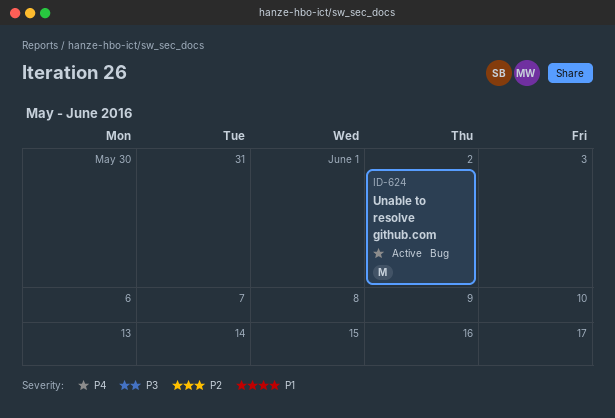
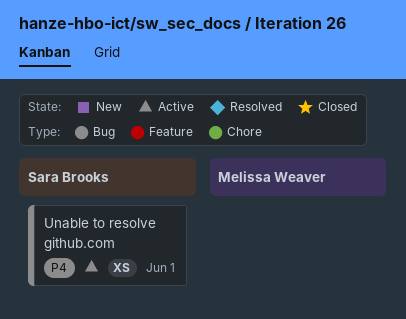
Unable to resolve github.com, estimate: M -> XS
Unable to resolve github.com, due: Jun 2 -> Jun 1

